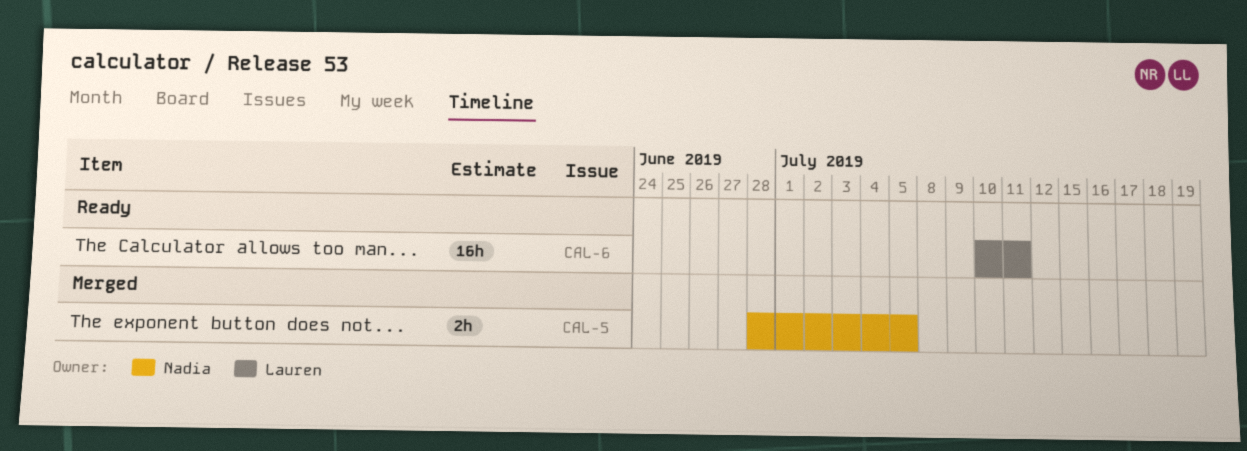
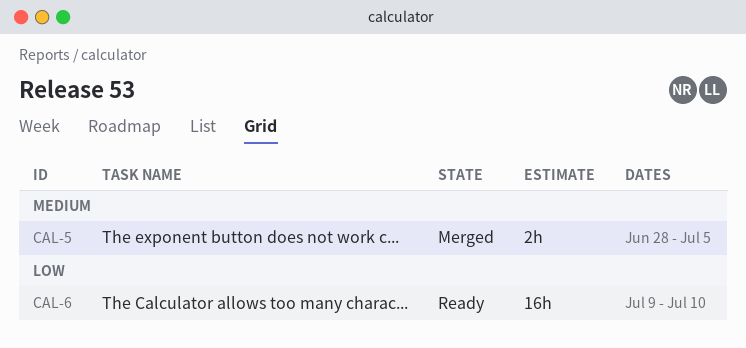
CAL-6, start: Jul 10 -> Jul 9
CAL-6, due: Jul 11 -> Jul 10

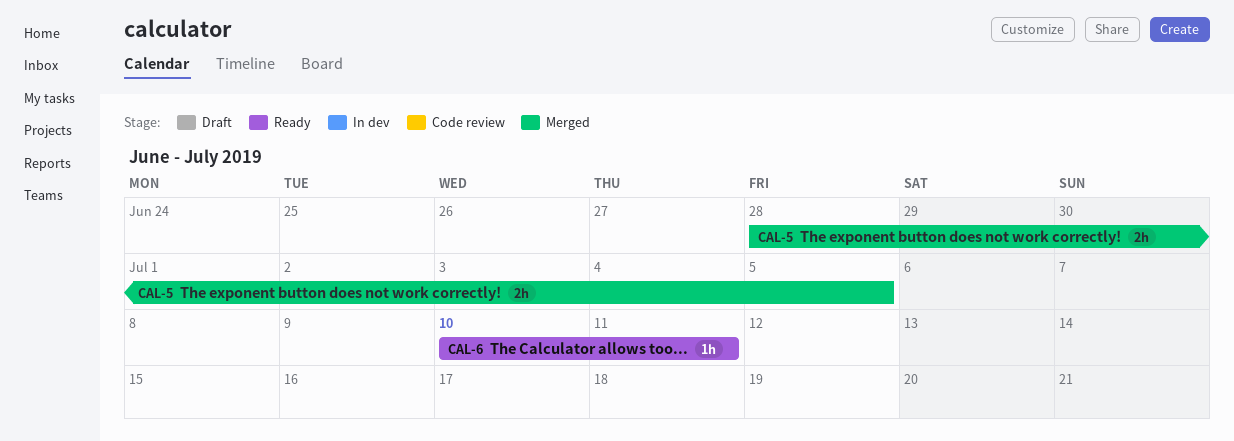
CAL-6, estimate: 16h -> 1h
CAL-6, start: Jul 9 -> Jul 10
CAL-6, due: Jul 10 -> Jul 11

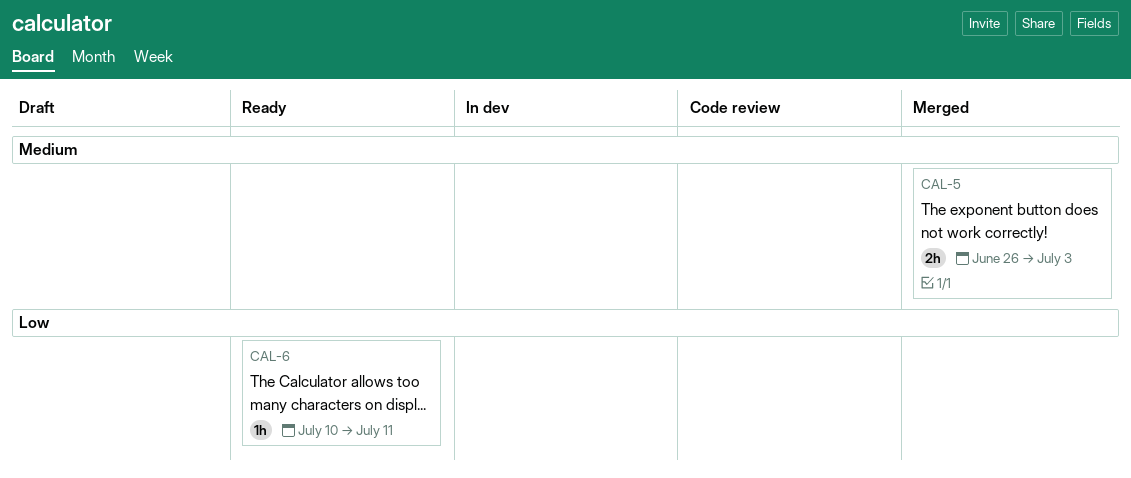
CAL-5, start: Jun 28 -> Jun 26
CAL-5, due: Jul 5 -> Jul 3

